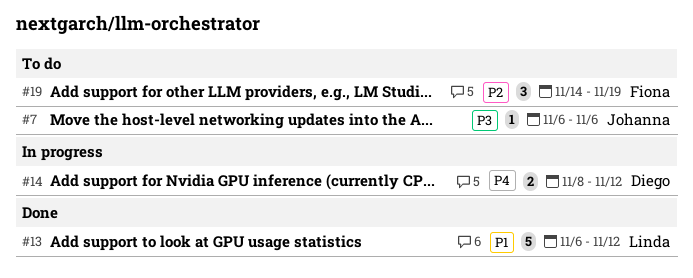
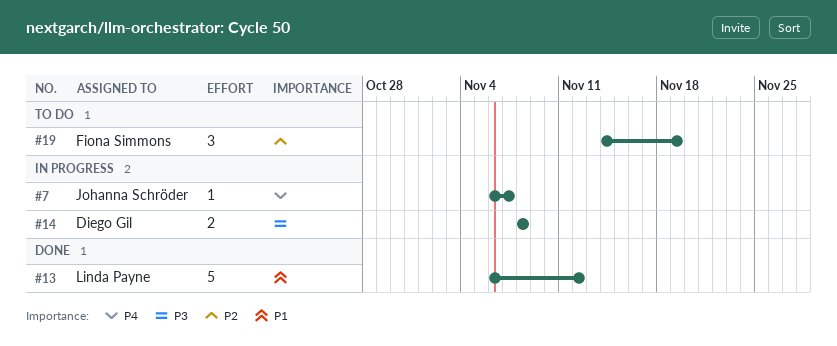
#7, status: To do -> In progress
#7, priority: P3 -> P4
#7, due: Nov 6 -> Nov 7
#14, priority: P4 -> P3
#14, due: Nov 12 -> Nov 8

